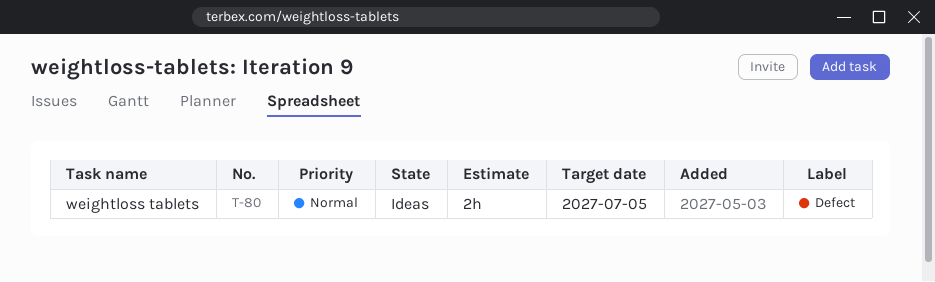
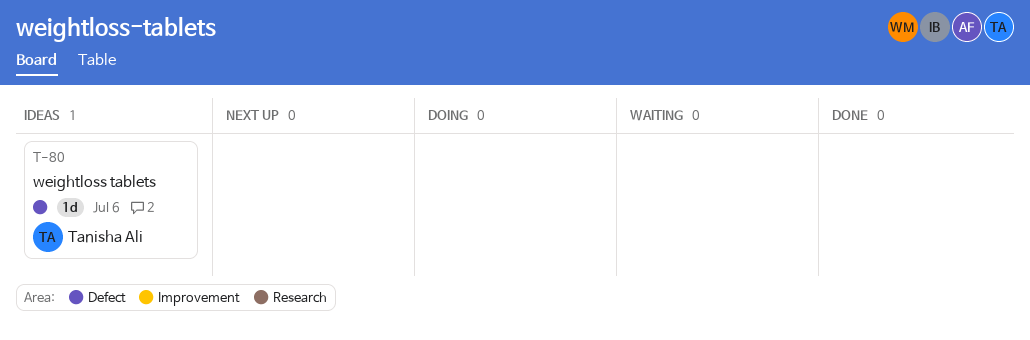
T-80, estimate: 2h -> 1d
T-80, due: Jul 5 -> Jul 6

